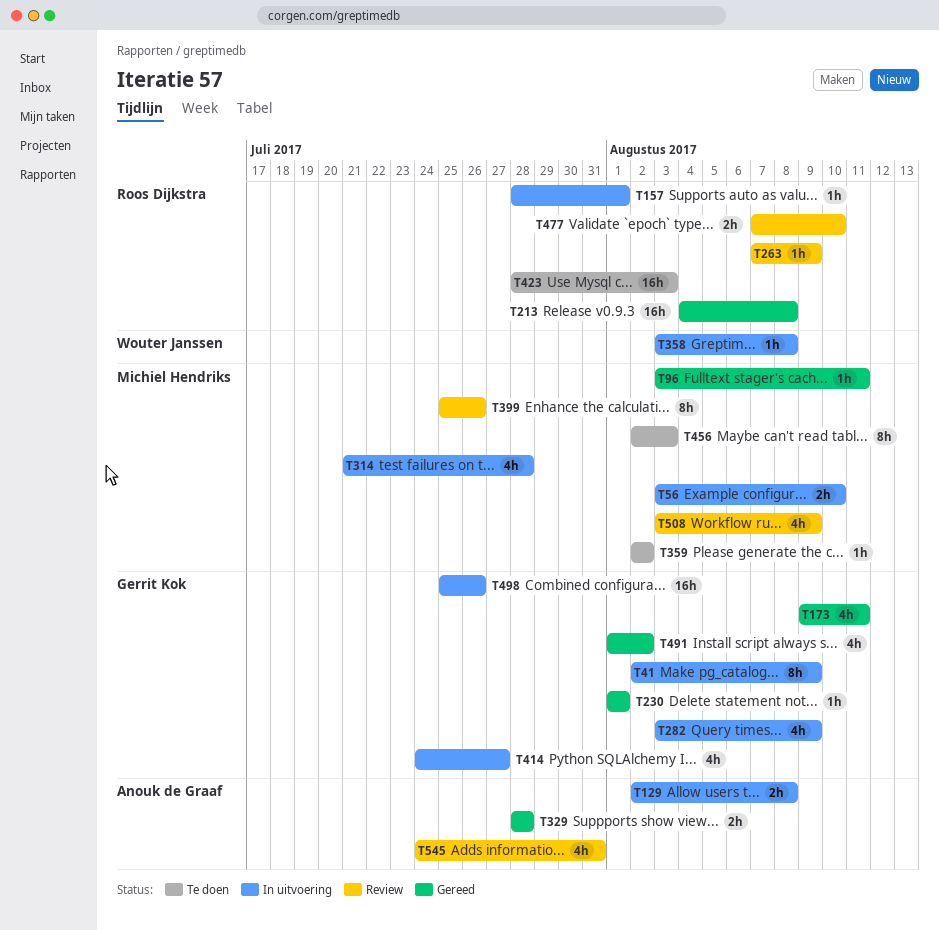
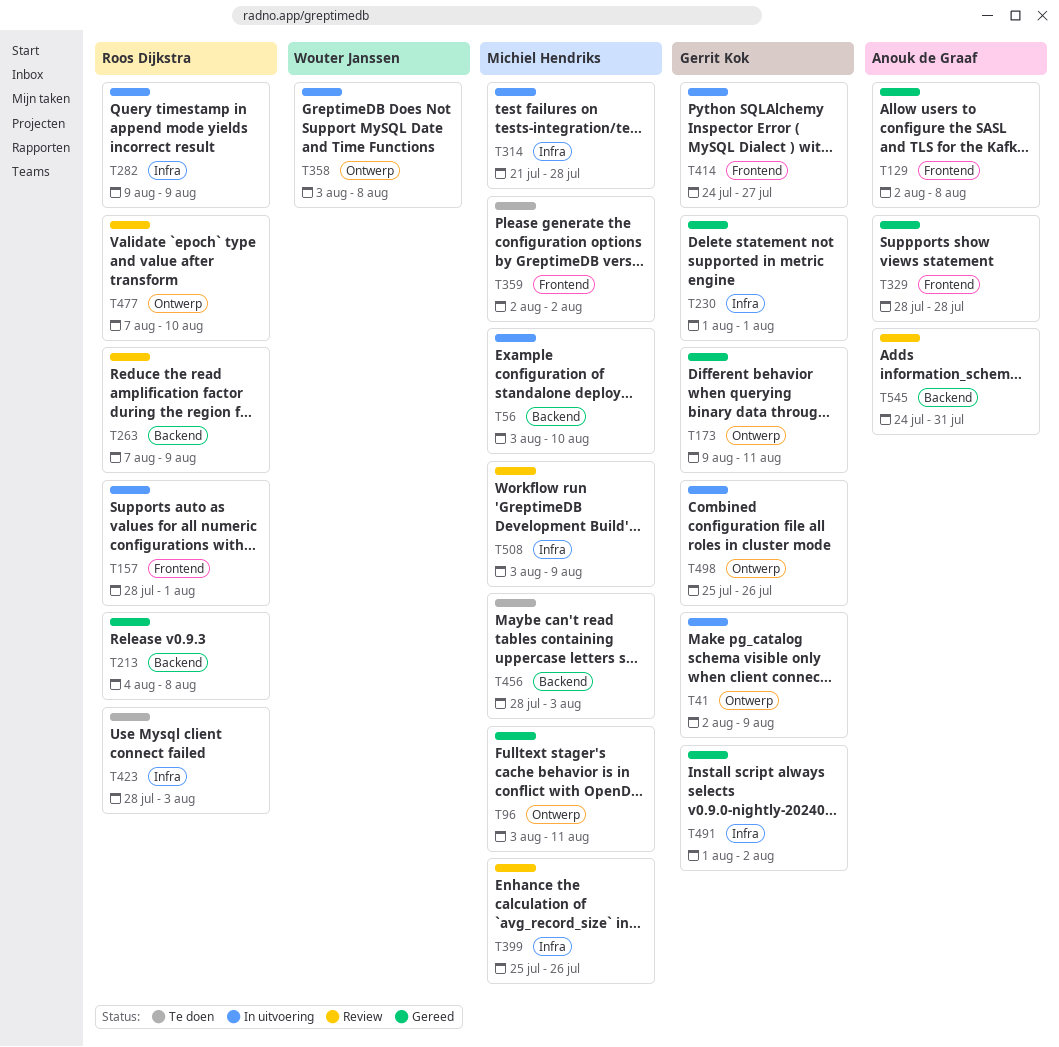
T129, status: In uitvoering -> Gereed
T282, owner: Gerrit Kok -> Roos Dijkstra
T282, start: Aug 3 -> Aug 9
T456, start: Aug 2 -> Jul 28

